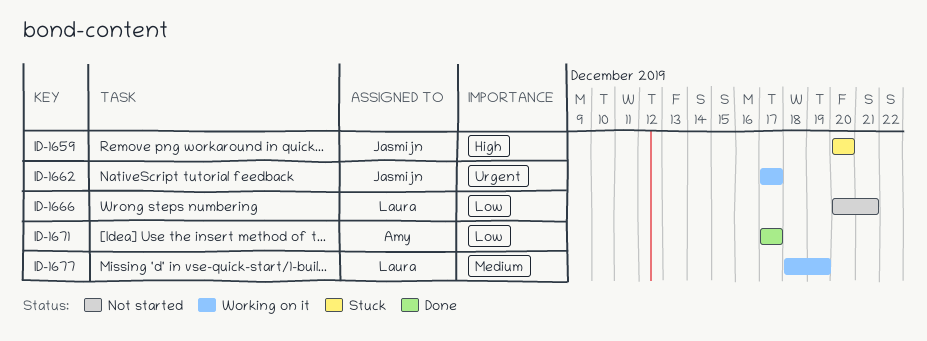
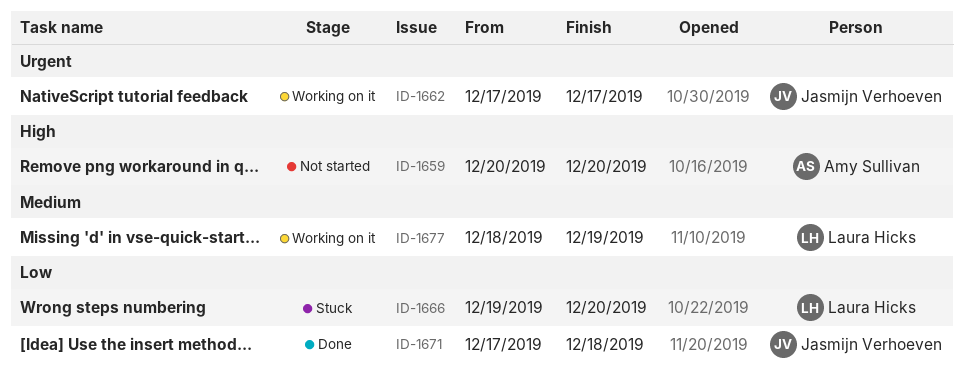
ID-1659, status: Stuck -> Not started
ID-1659, owner: Jasmijn Verhoeven -> Amy Sullivan
ID-1666, status: Not started -> Stuck
ID-1666, start: Dec 20 -> Dec 19
ID-1666, due: Dec 21 -> Dec 20
ID-1671, owner: Amy Sullivan -> Jasmijn Verhoeven
ID-1671, due: Dec 17 -> Dec 18

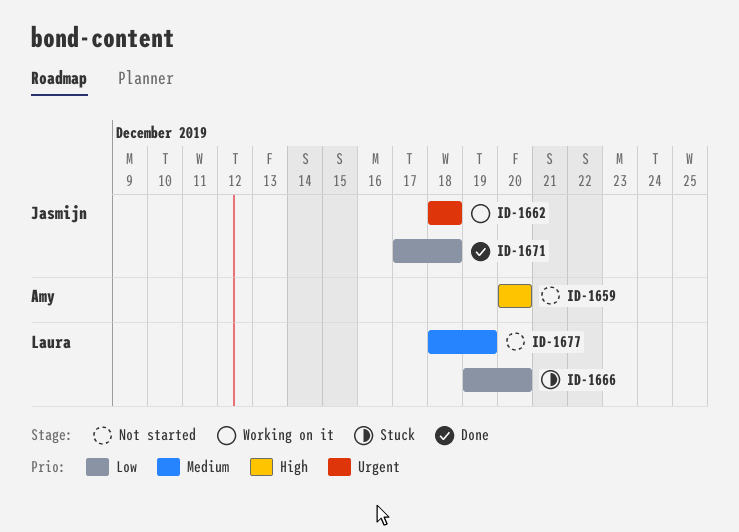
ID-1662, start: Dec 17 -> Dec 18
ID-1662, due: Dec 17 -> Dec 18
ID-1677, status: Working on it -> Not started

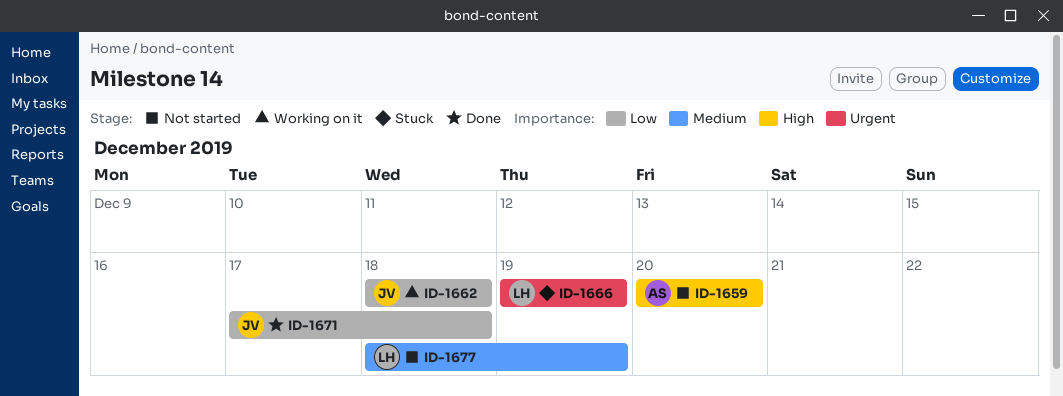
ID-1662, priority: Urgent -> Low
ID-1666, priority: Low -> Urgent
ID-1666, due: Dec 20 -> Dec 19

